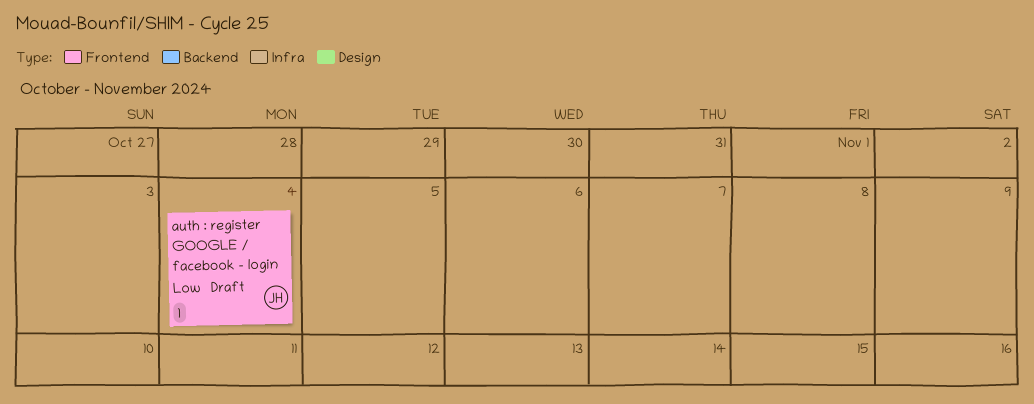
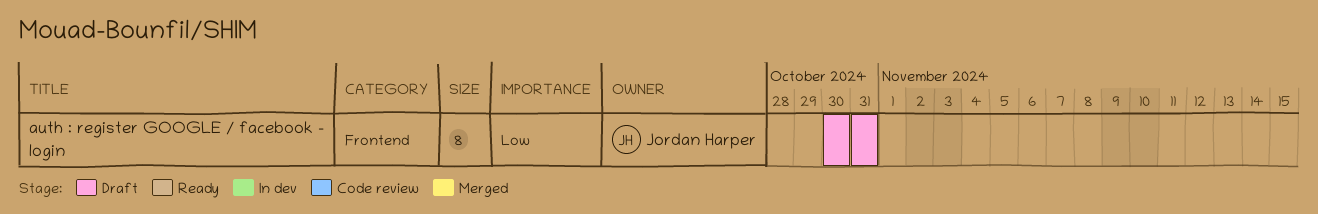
auth : register GOOGLE / facebook - login, estimate: 1 -> 8
auth : register GOOGLE / facebook - login, due: Nov 4 -> Oct 31

